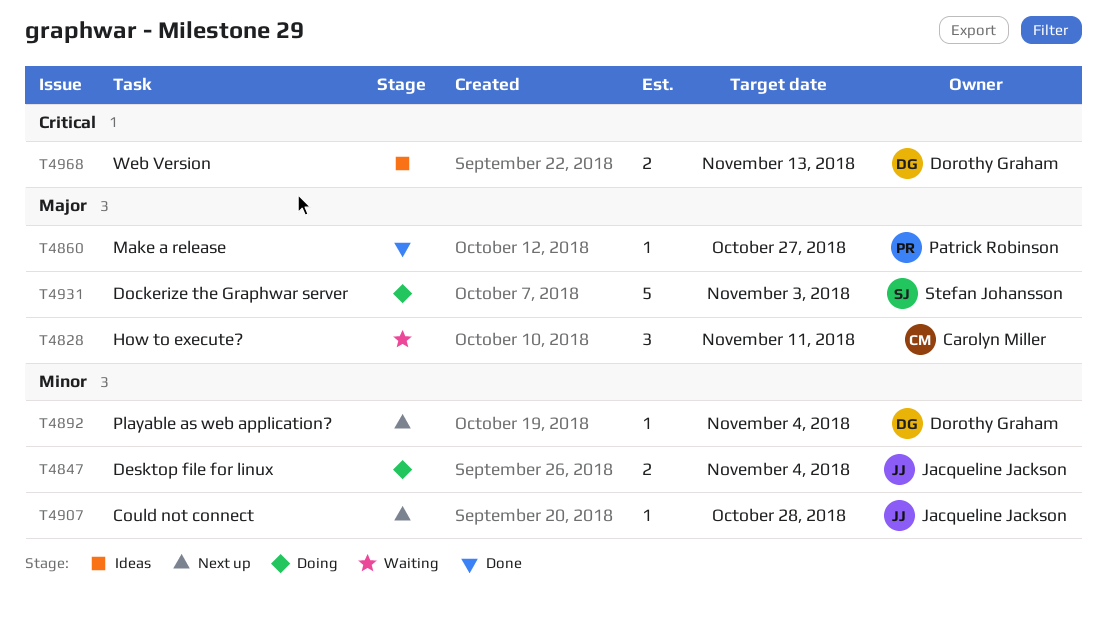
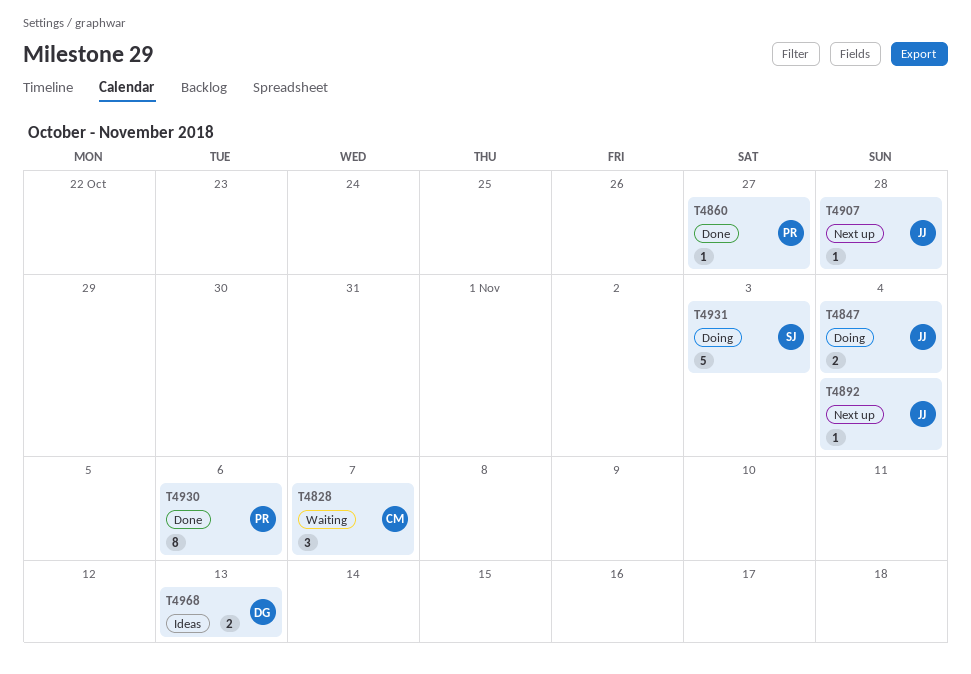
T4828, due: Nov 11 -> Nov 7
T4892, owner: Dorothy Graham -> Jacqueline Jackson
T4930: none -> present

